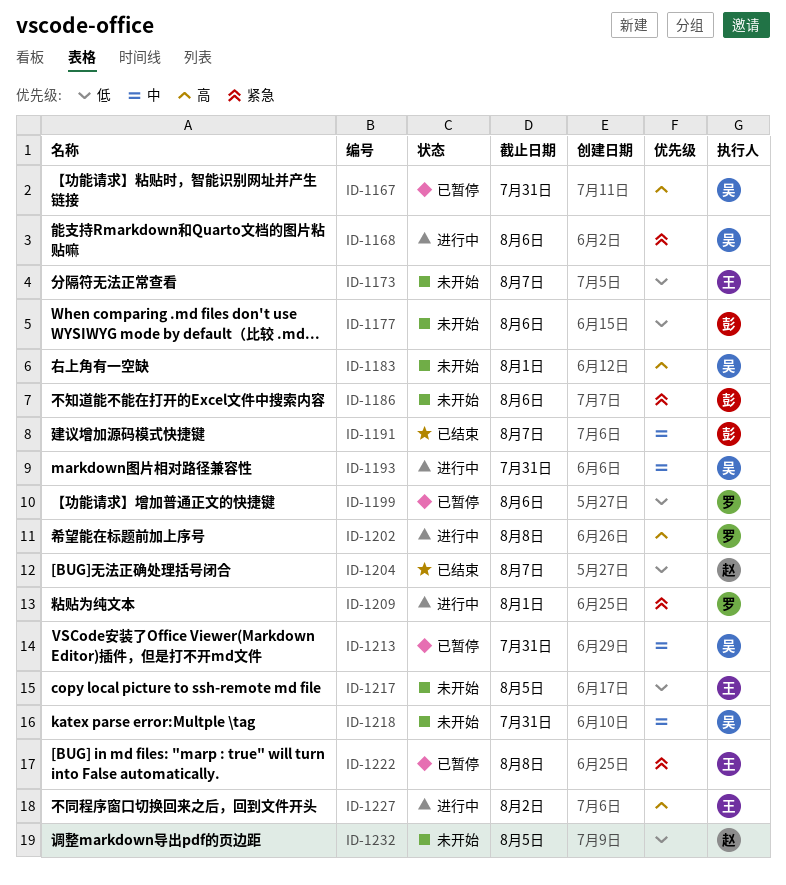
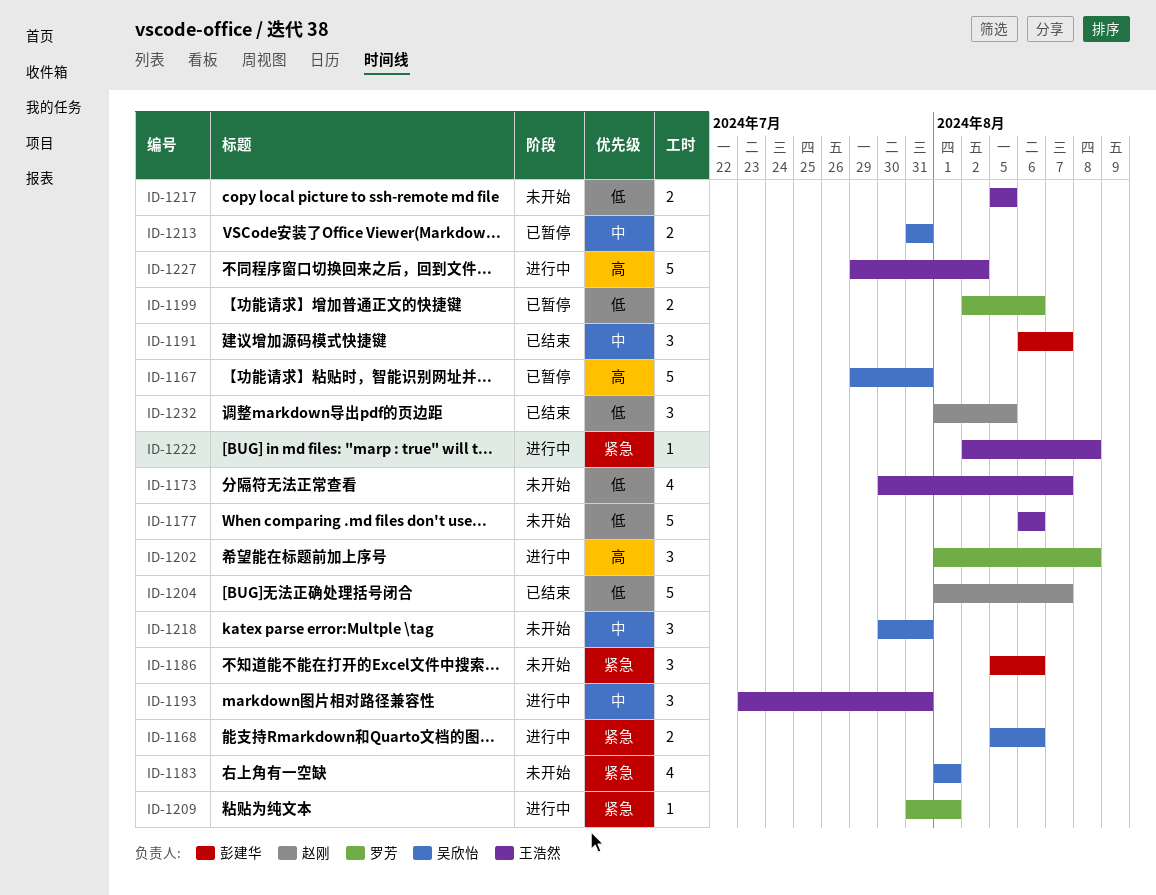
ID-1177, owner: 彭建华 -> 王浩然
ID-1183, priority: 高 -> 紧急
ID-1193, owner: 吴欣怡 -> 王浩然
ID-1222, status: 已暂停 -> 进行中
ID-1232, status: 未开始 -> 已结束

